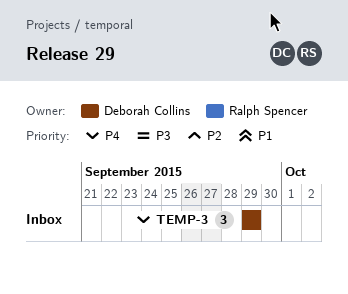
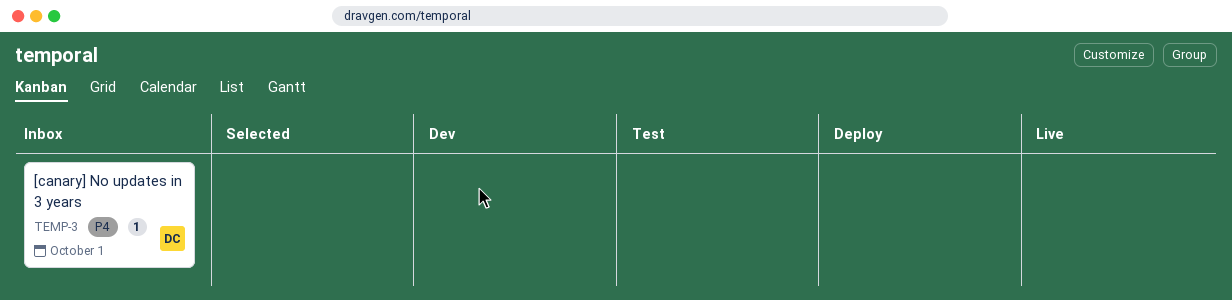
TEMP-3, estimate: 3 -> 1
TEMP-3, due: Sep 29 -> Oct 1

